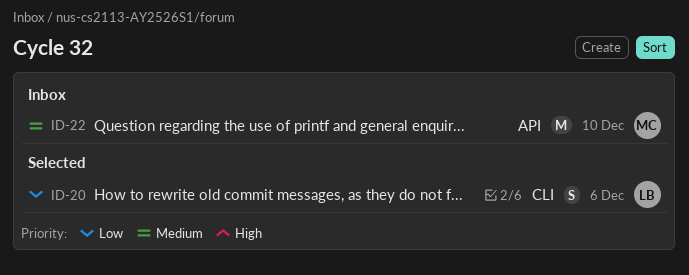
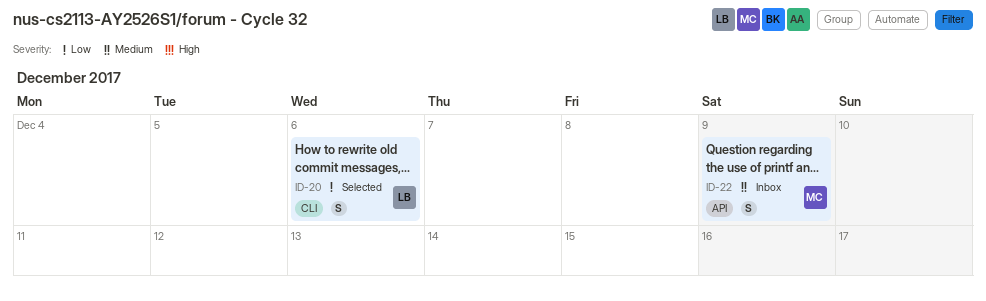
ID-22, estimate: M -> S
ID-22, due: Dec 10 -> Dec 9

